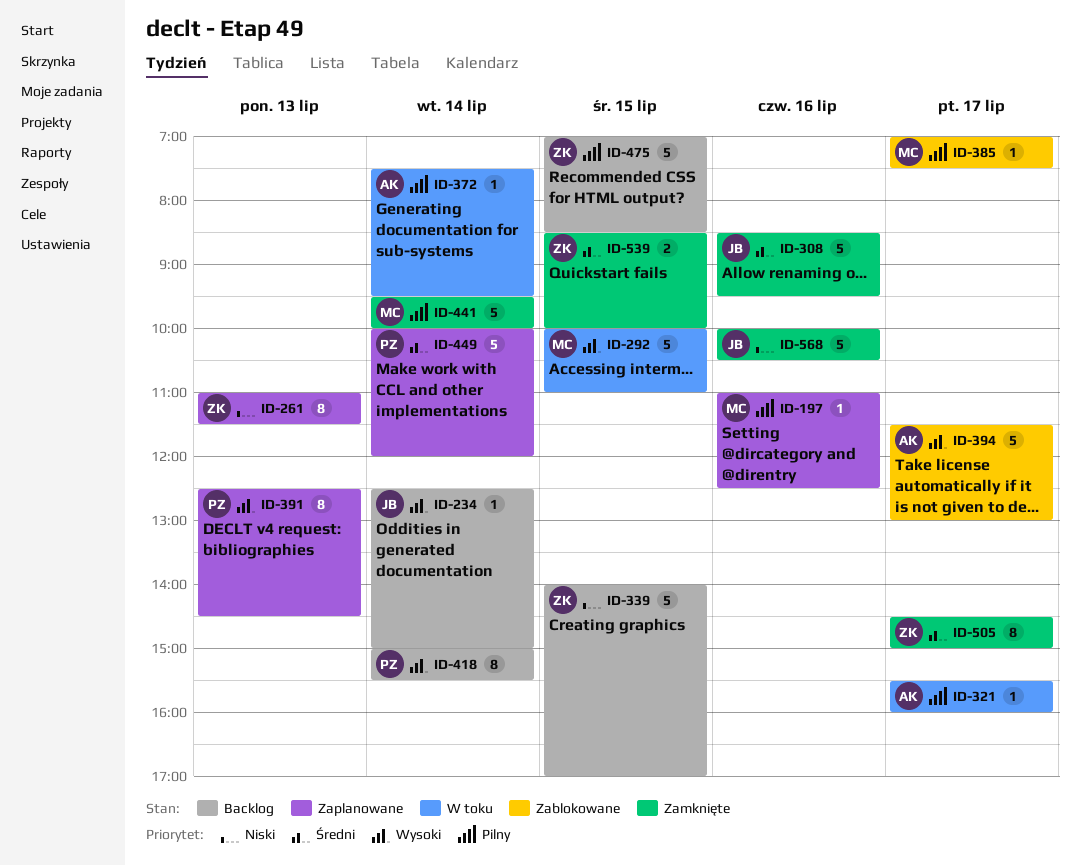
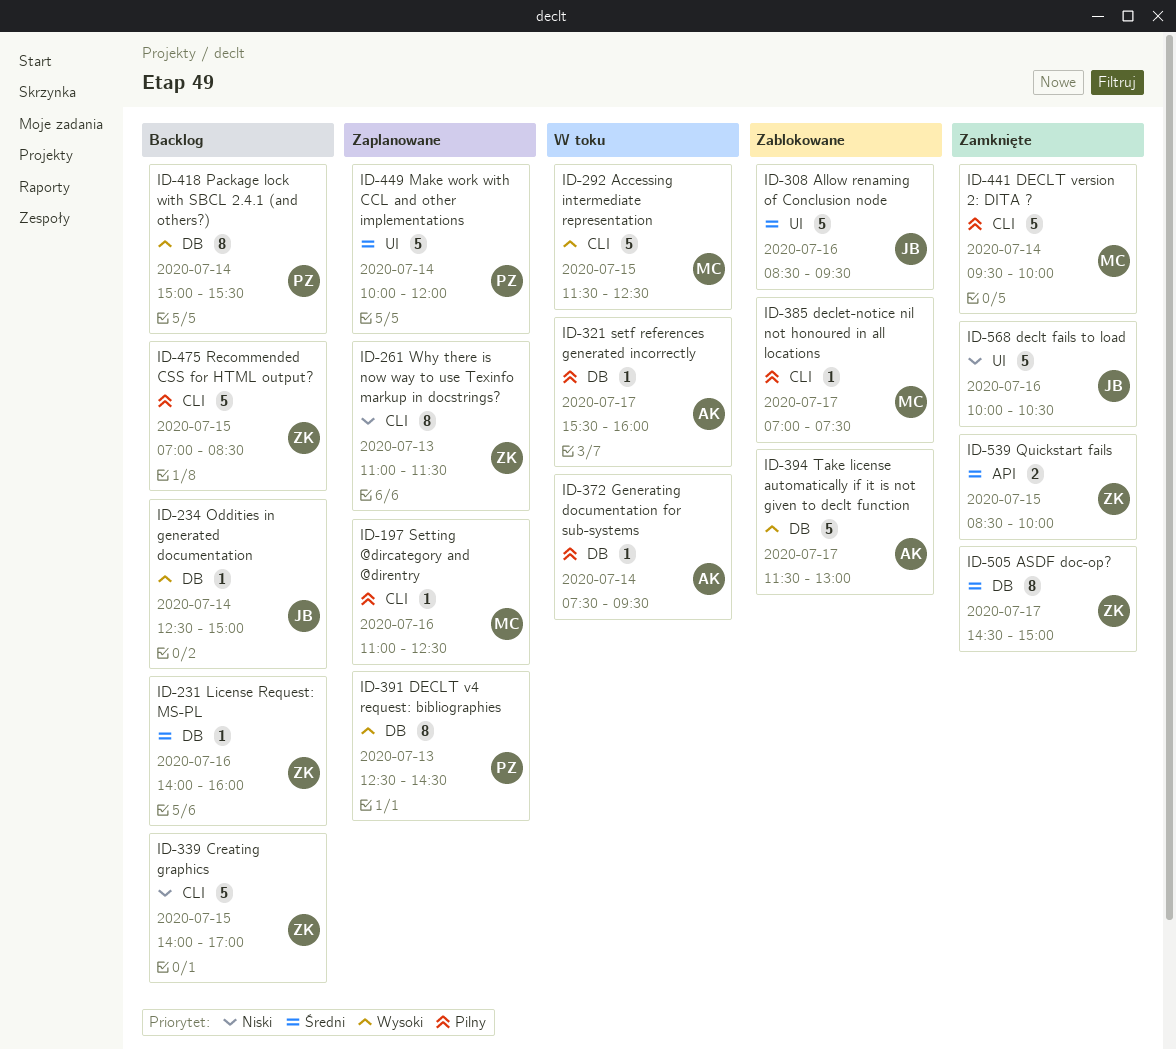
ID-231: none -> present
ID-292, begins: 10:00 -> 11:30
ID-292, ends: 11:00 -> 12:30
ID-308, status: Zamknięte -> Zablokowane

